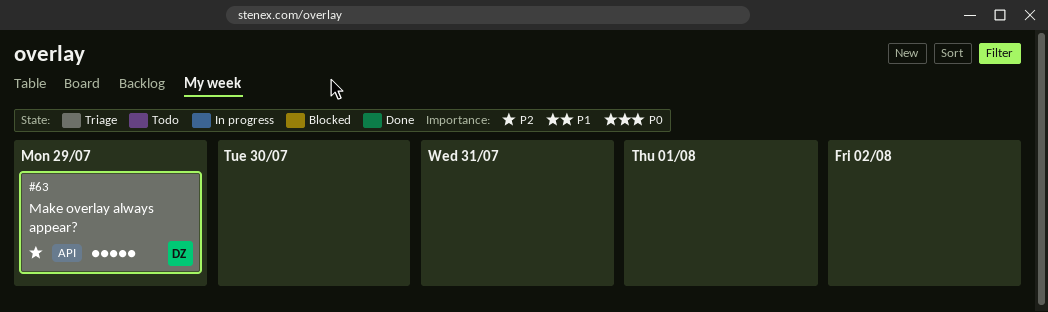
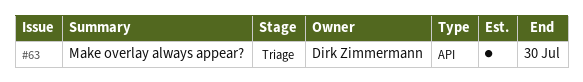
#63, estimate: 5 -> 1
#63, due: Jul 29 -> Jul 30

